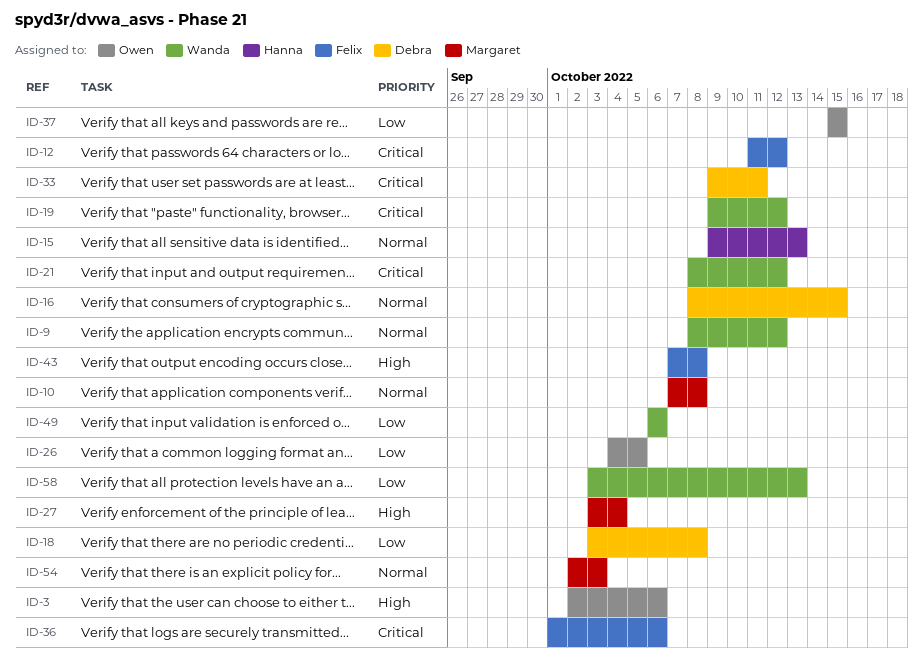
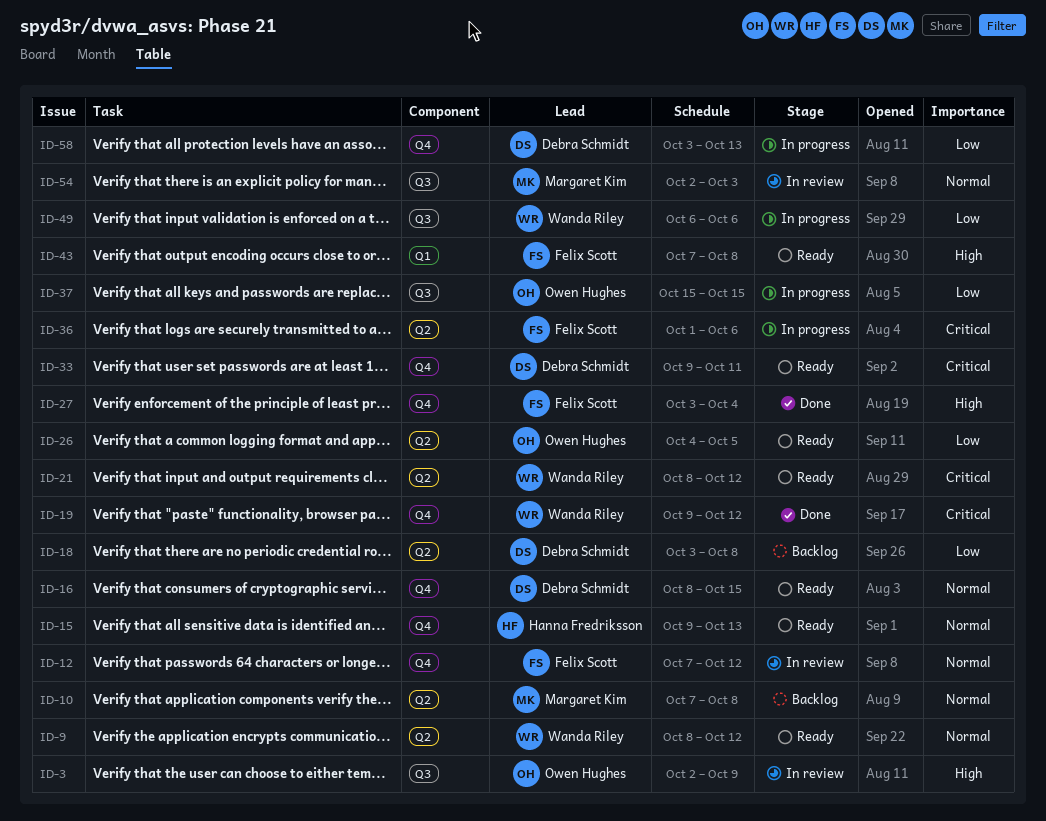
ID-3, due: Oct 6 -> Oct 9
ID-12, priority: Critical -> Normal
ID-12, start: Oct 11 -> Oct 7
ID-27, owner: Margaret Kim -> Felix Scott
ID-58, owner: Wanda Riley -> Debra Schmidt

